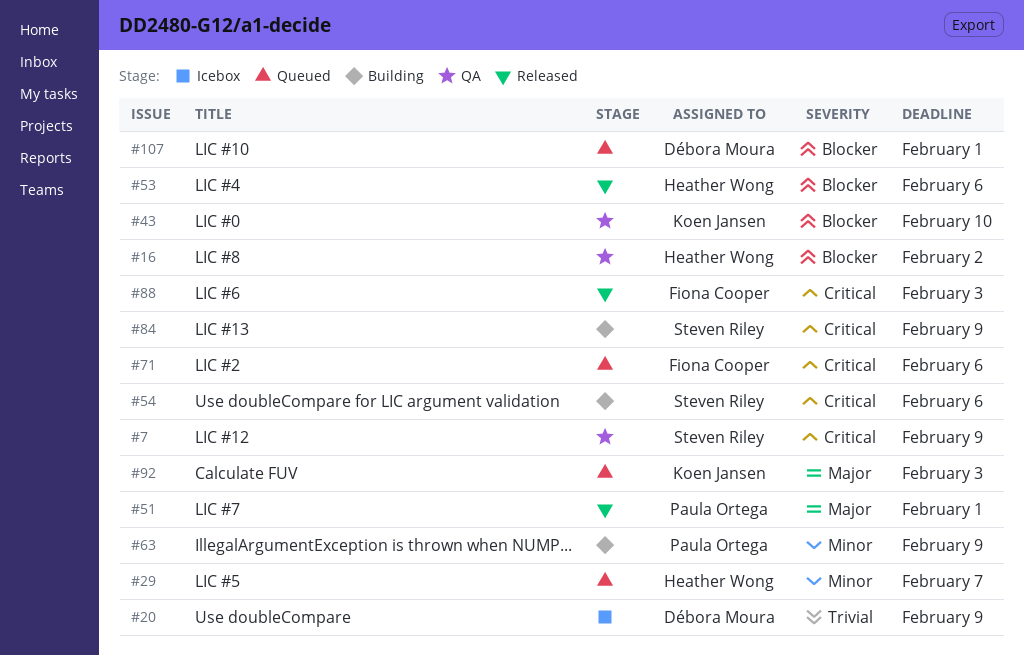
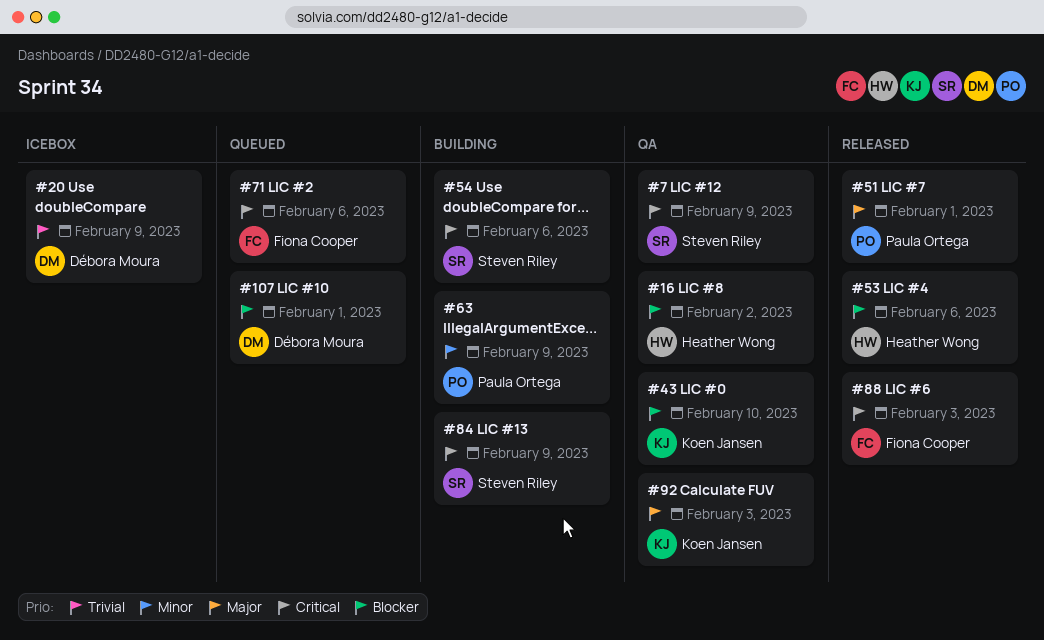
#29: present -> none
#92, status: Queued -> QA

